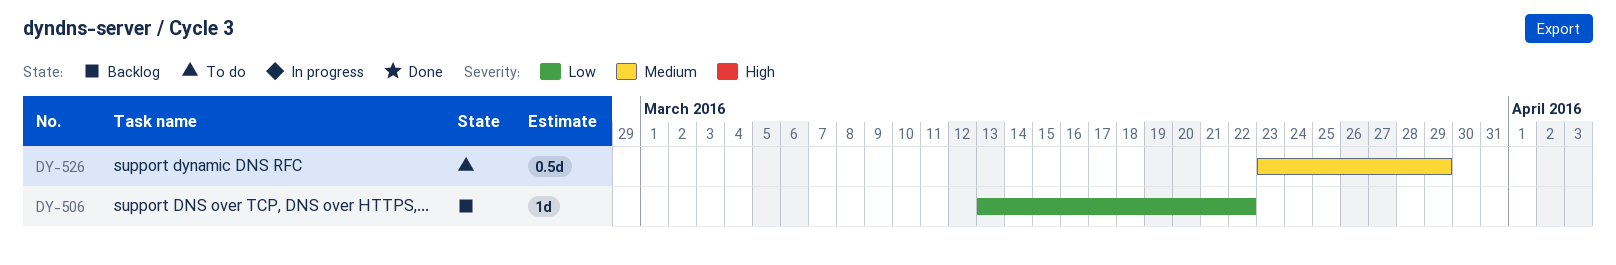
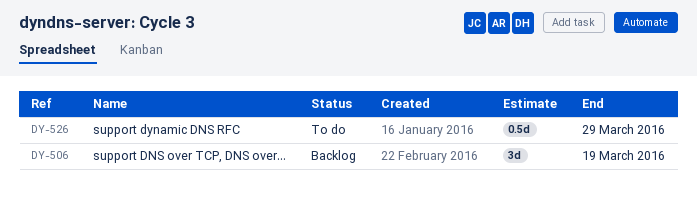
DY-506, estimate: 1d -> 3d
DY-506, due: Mar 22 -> Mar 19

